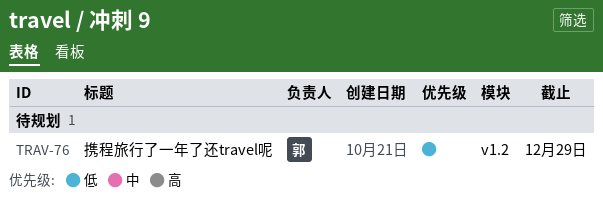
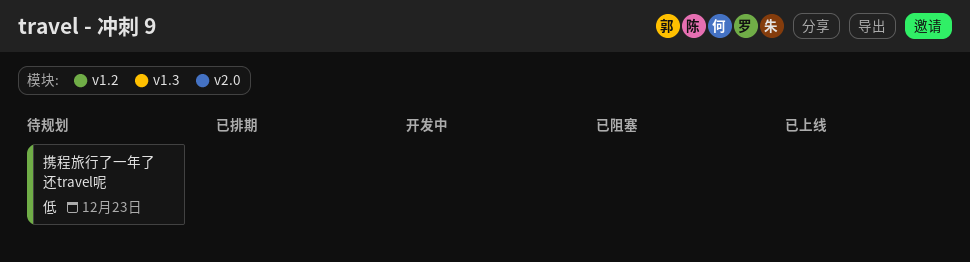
携程旅行了一年了还travel呢, due: Dec 29 -> Dec 23

